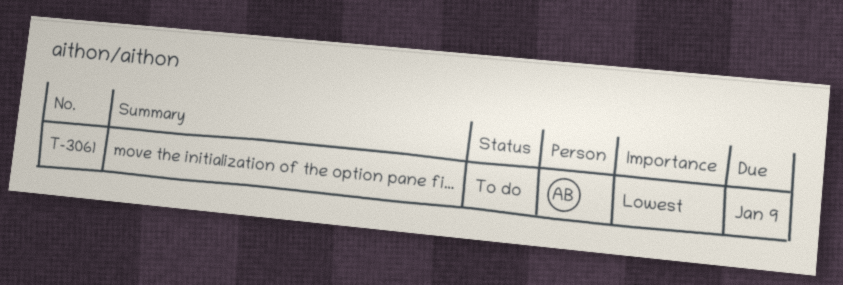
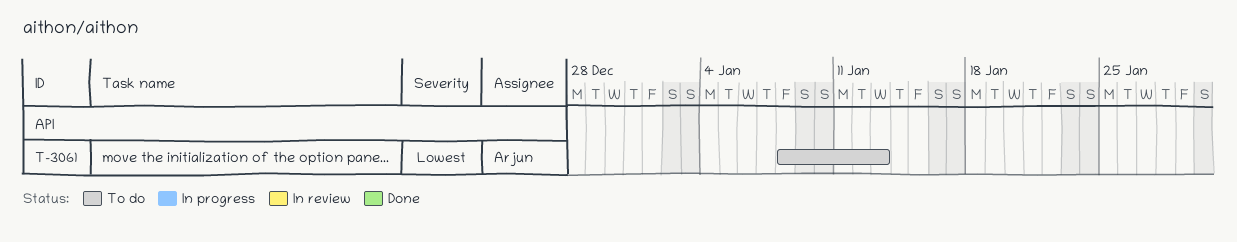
T-3061, due: Jan 9 -> Jan 13

